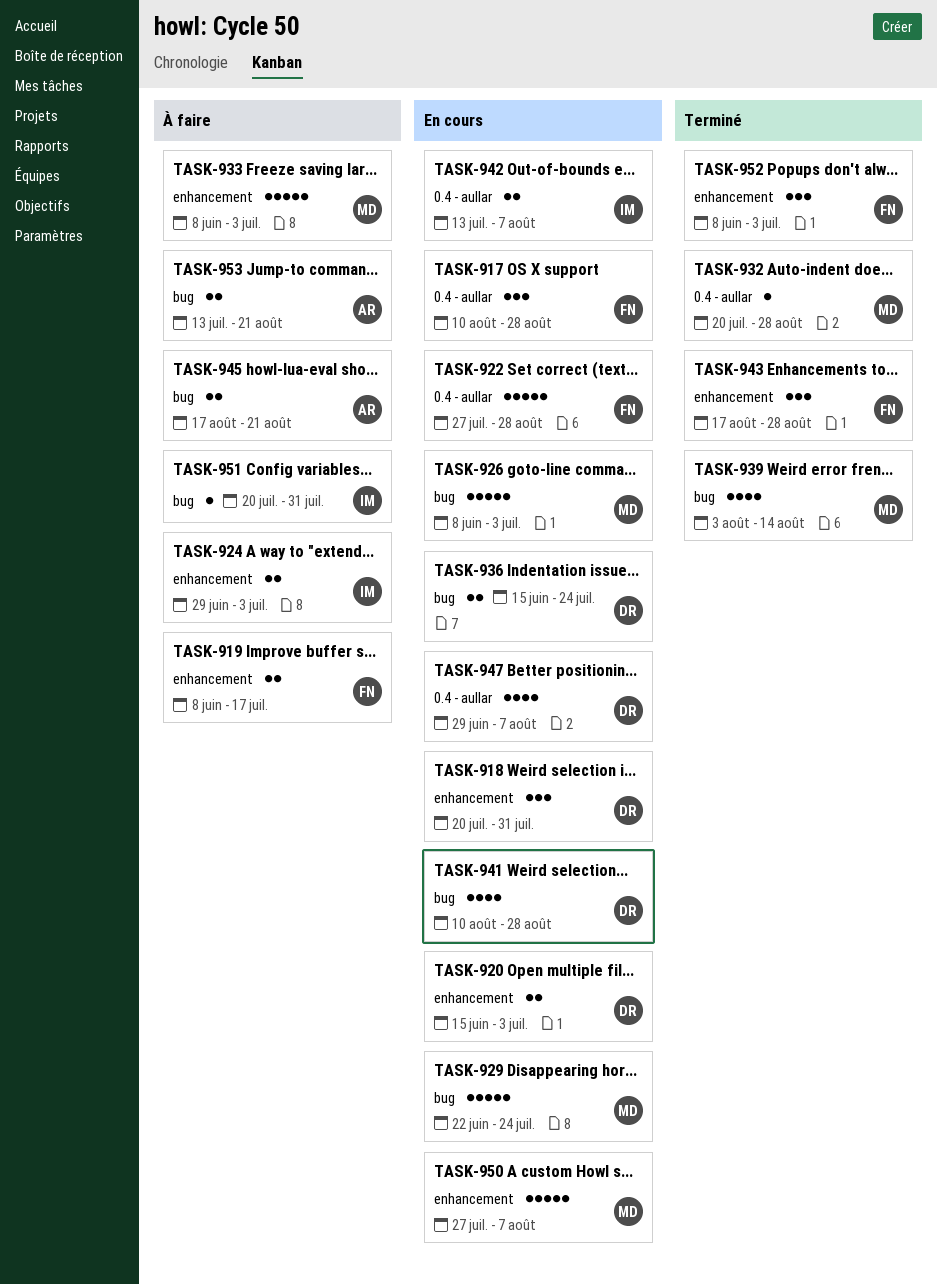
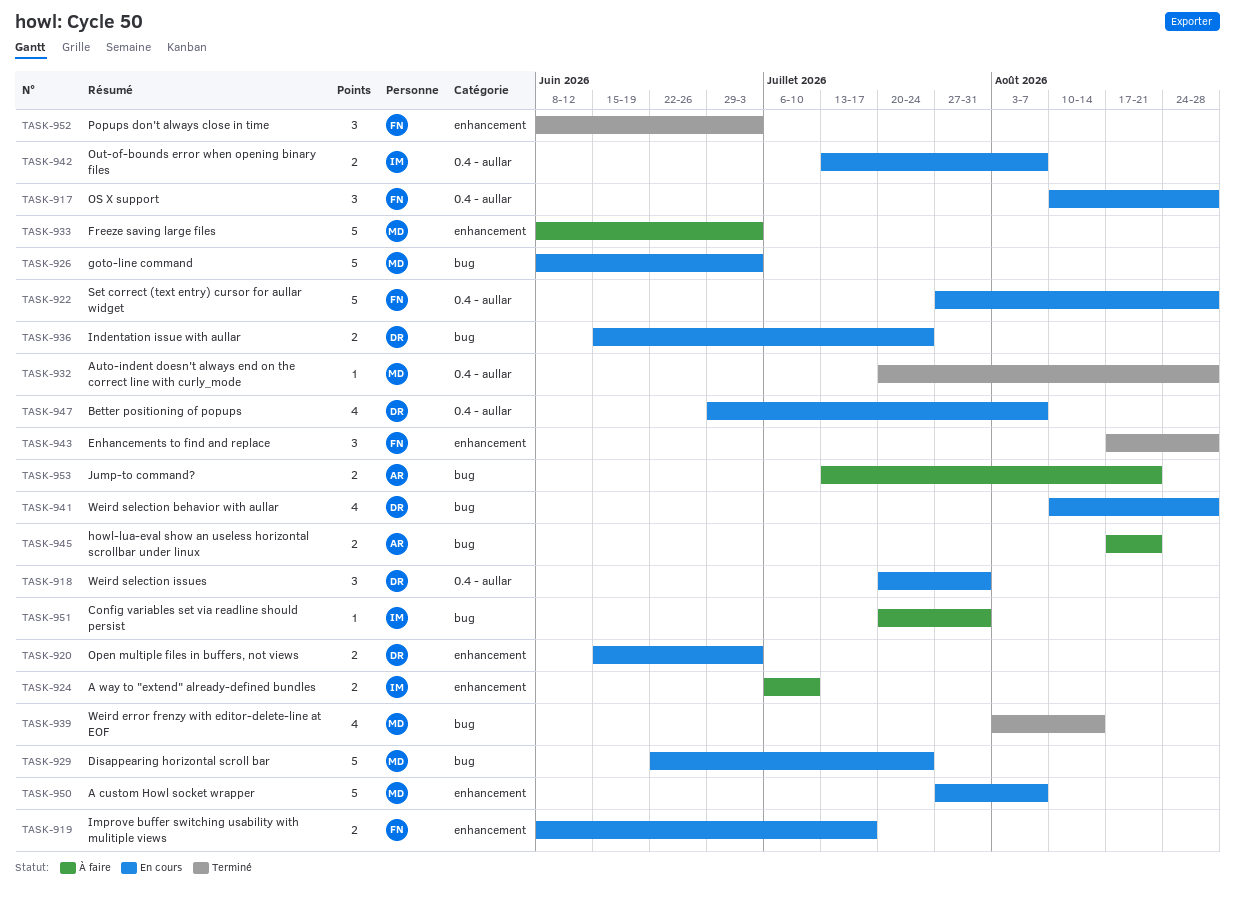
TASK-918, label: enhancement -> 0.4 - aullar
TASK-919, status: À faire -> En cours
TASK-924, start: Jun 29 -> Jul 6
TASK-924, due: Jul 3 -> Jul 10

